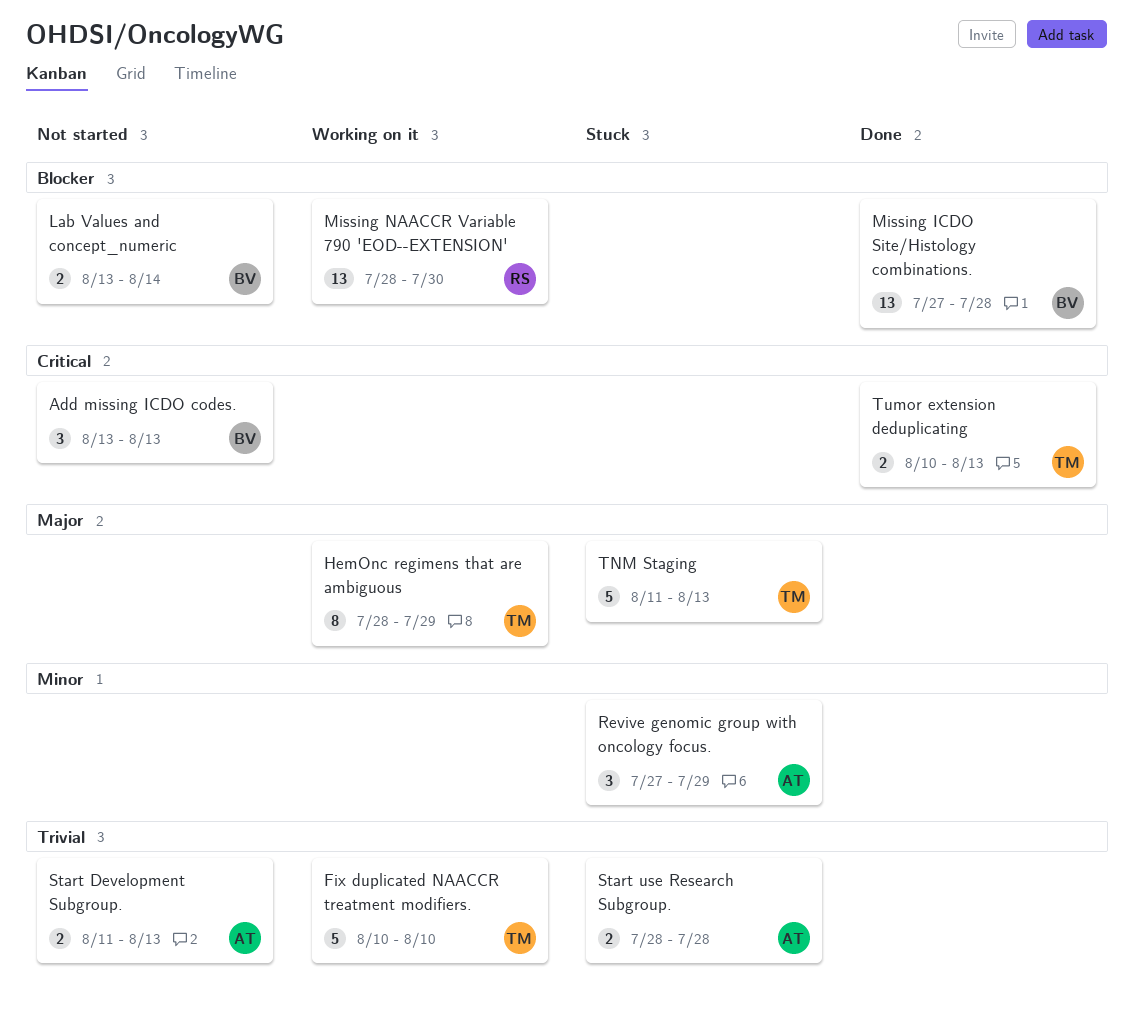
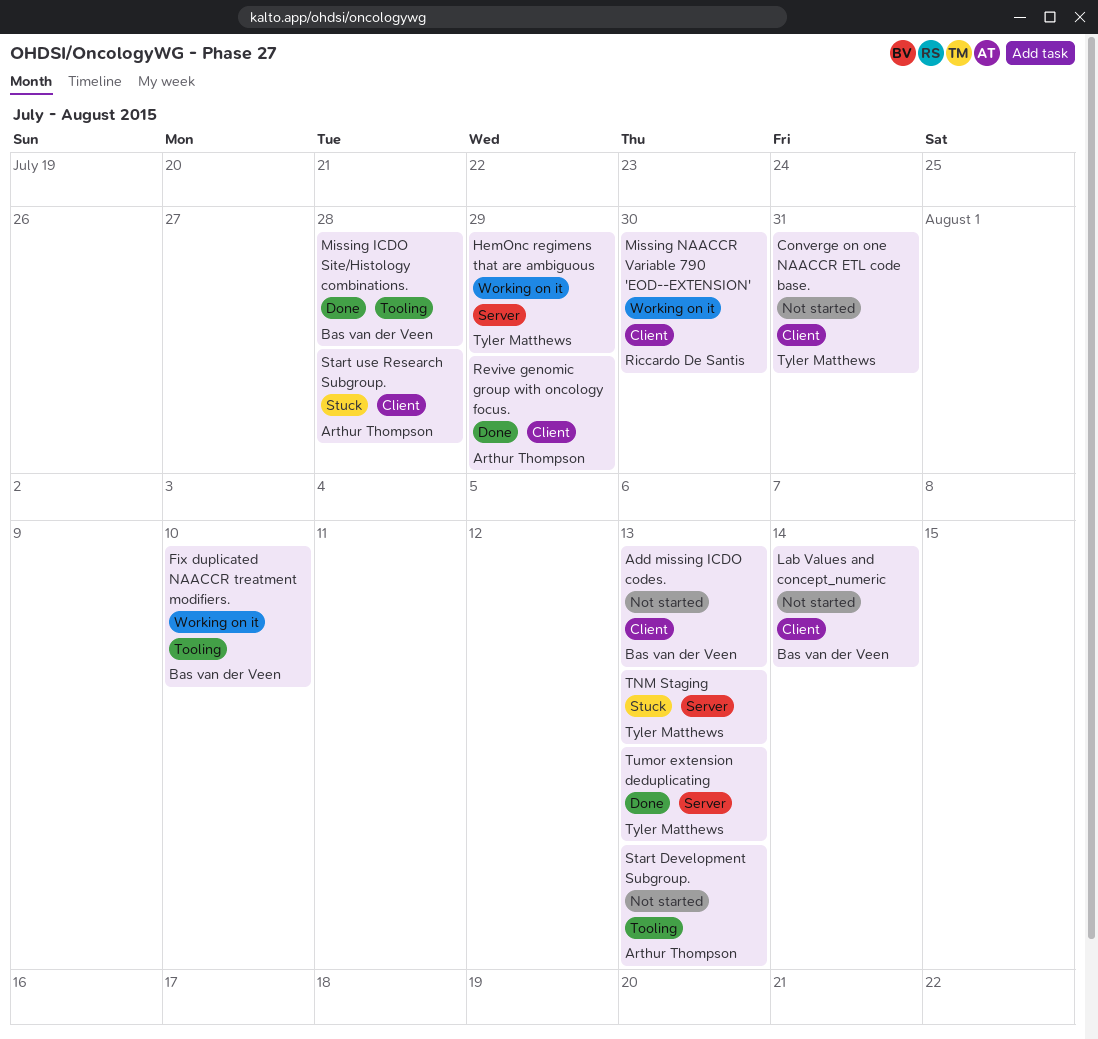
Converge on one NAACCR ETL code base.: none -> present
Fix duplicated NAACCR treatment modifiers., owner: Tyler Matthews -> Bas van der Veen
Revive genomic group with oncology focus., status: Stuck -> Done

